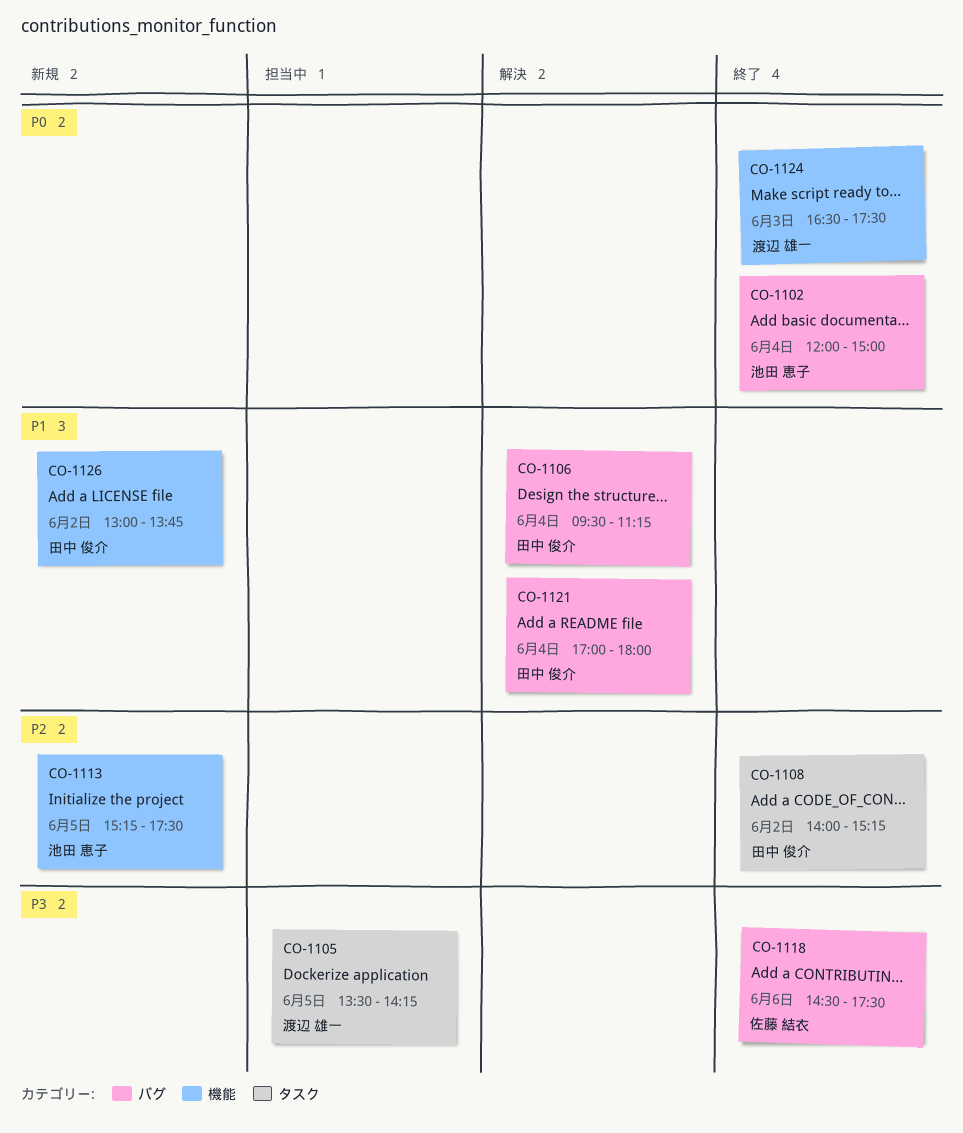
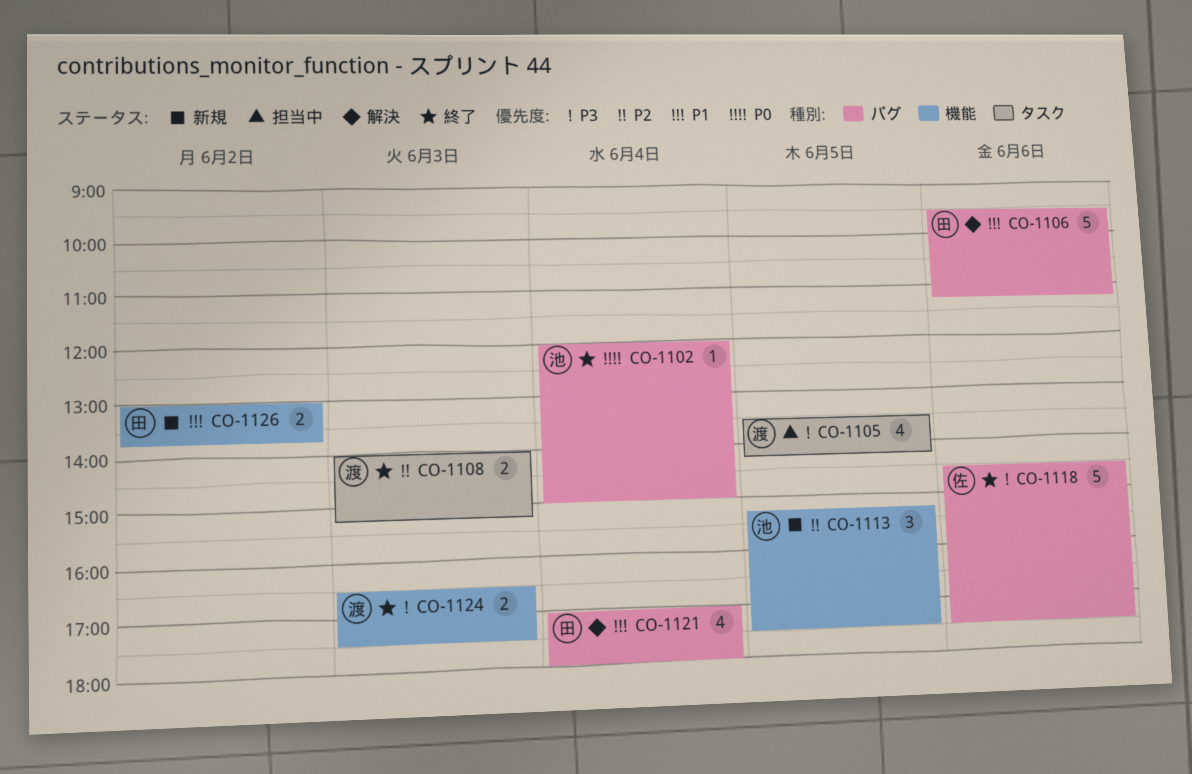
CO-1106, day: Jun 4 -> Jun 6
CO-1108, owner: 田中 俊介 -> 渡辺 雄一
CO-1108, day: Jun 2 -> Jun 3
CO-1124, priority: P0 -> P3

